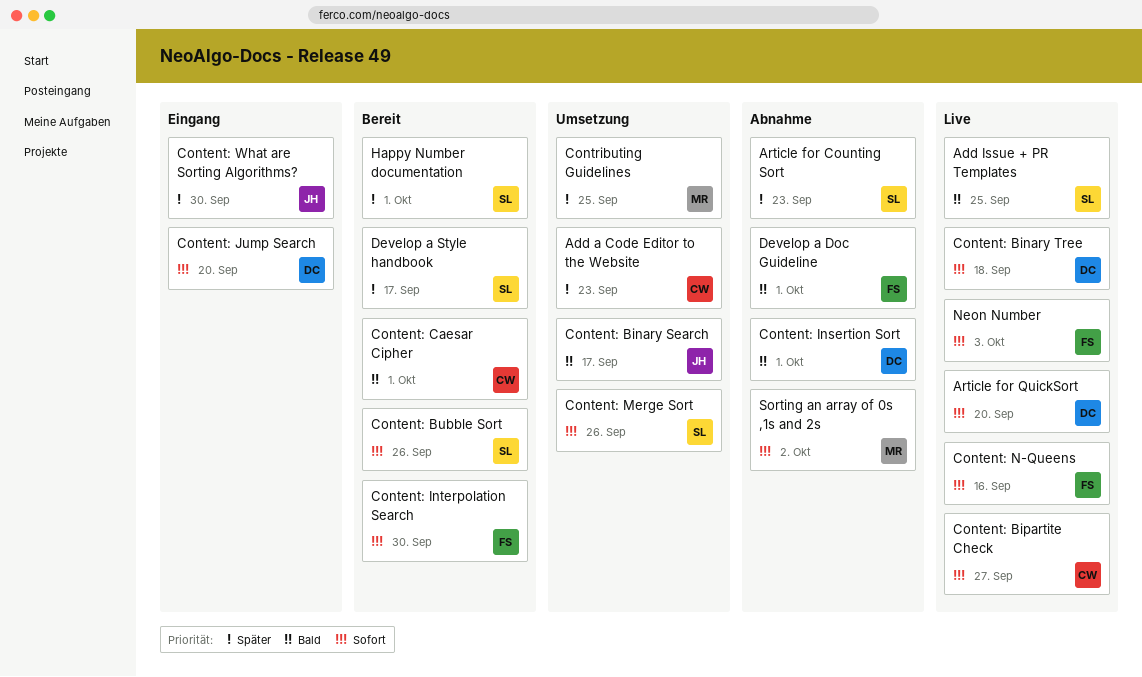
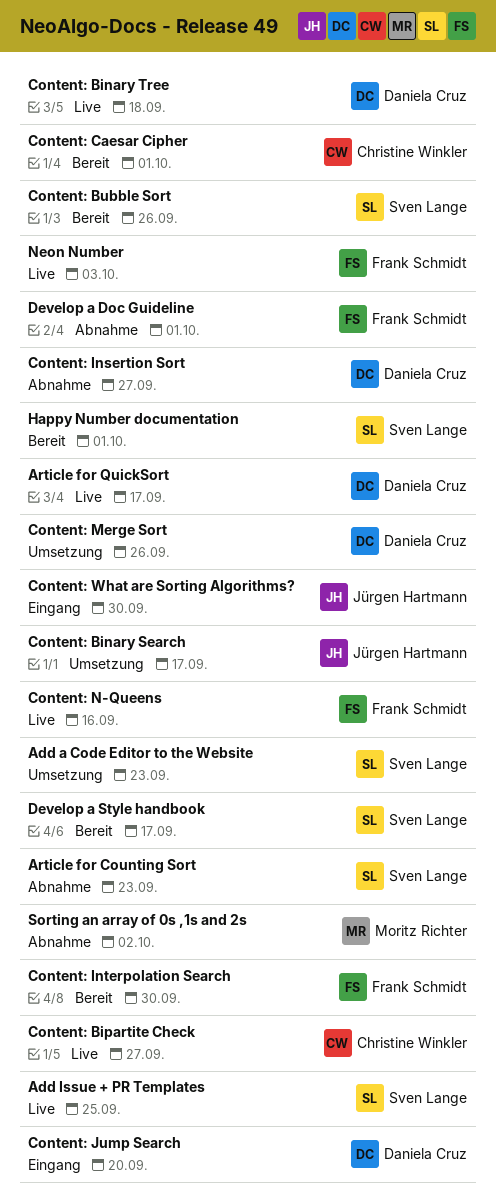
Add a Code Editor to the Website, owner: Christine Winkler -> Sven Lange
Article for QuickSort, due: Sep 20 -> Sep 17
Content: Insertion Sort, due: Oct 1 -> Sep 27
Content: Merge Sort, owner: Sven Lange -> Daniela Cruz
Contributing Guidelines: present -> none

